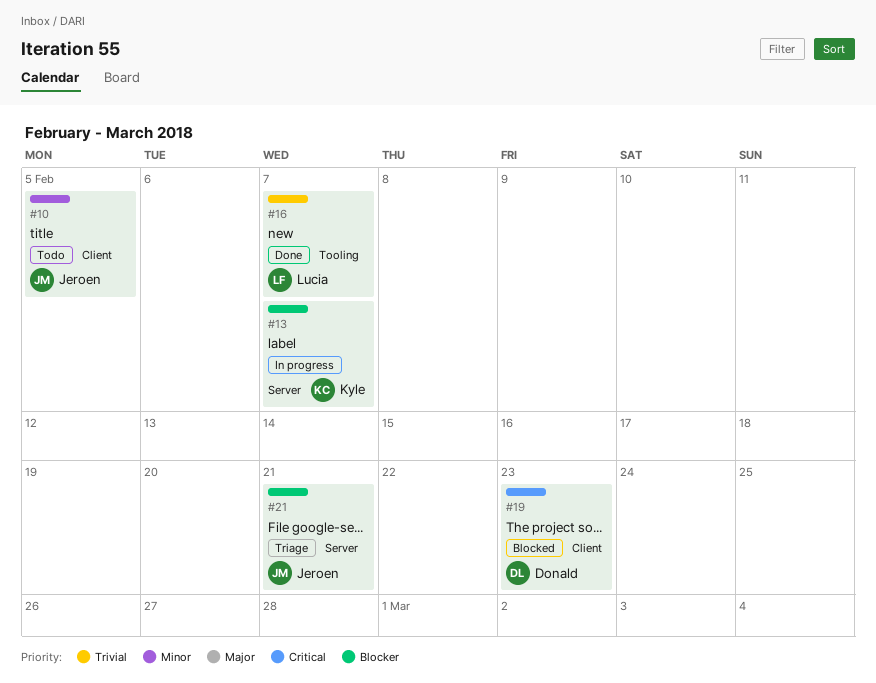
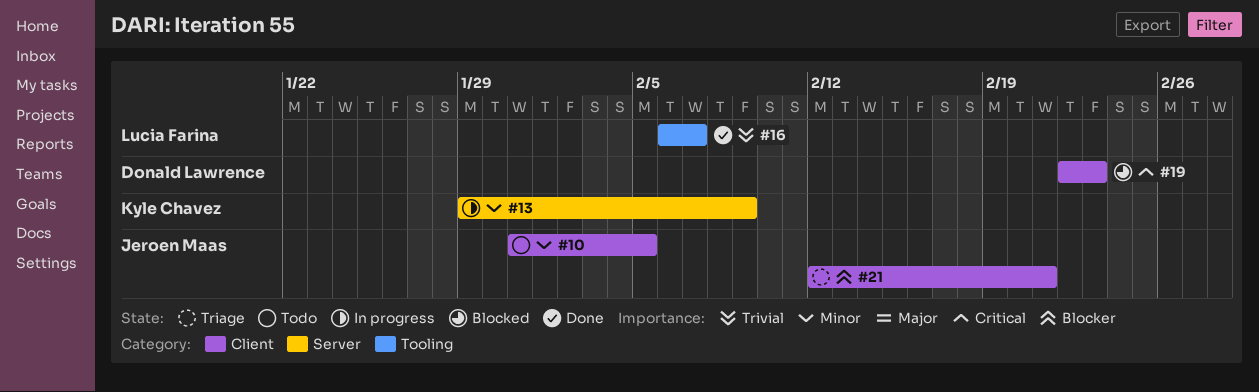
#13, priority: Blocker -> Minor
#13, due: Feb 7 -> Feb 9
#21, label: Server -> Client

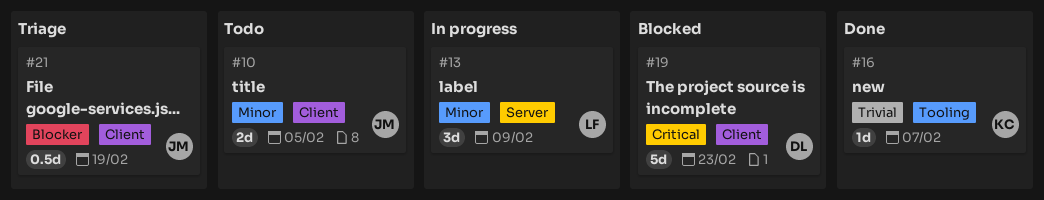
#13, owner: Kyle Chavez -> Lucia Farina
#16, owner: Lucia Farina -> Kyle Chavez
#21, due: Feb 21 -> Feb 19

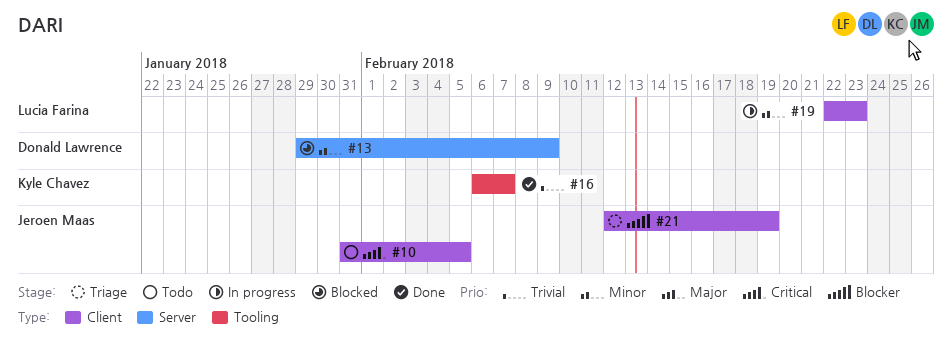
#10, priority: Minor -> Critical
#13, status: In progress -> Blocked
#13, owner: Lucia Farina -> Donald Lawrence
#19, status: Blocked -> In progress
#19, owner: Donald Lawrence -> Lucia Farina
#19, priority: Critical -> Minor

